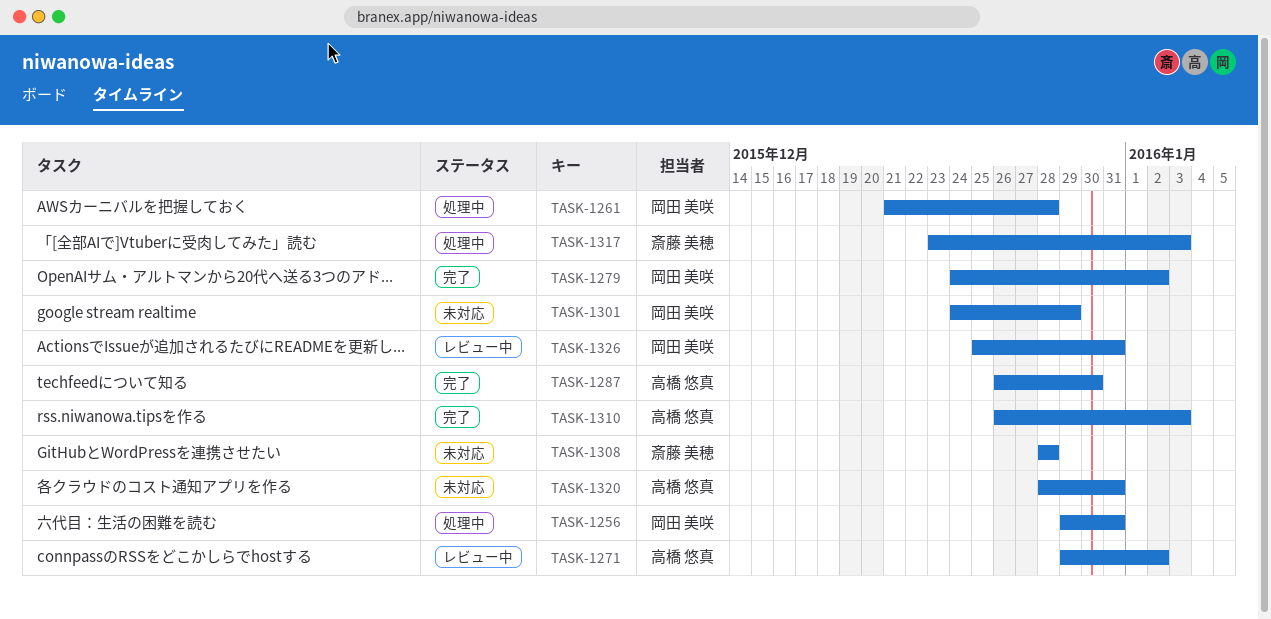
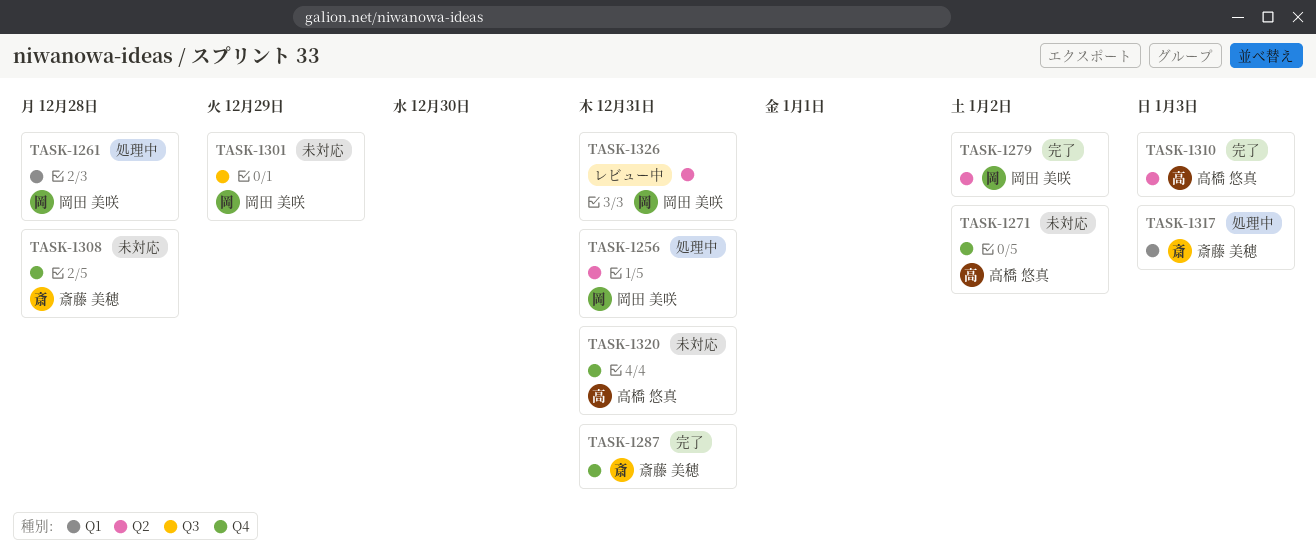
TASK-1271, status: レビュー中 -> 未対応
TASK-1287, owner: 高橋 悠真 -> 斎藤 美穂
TASK-1287, due: Dec 30 -> Dec 31

